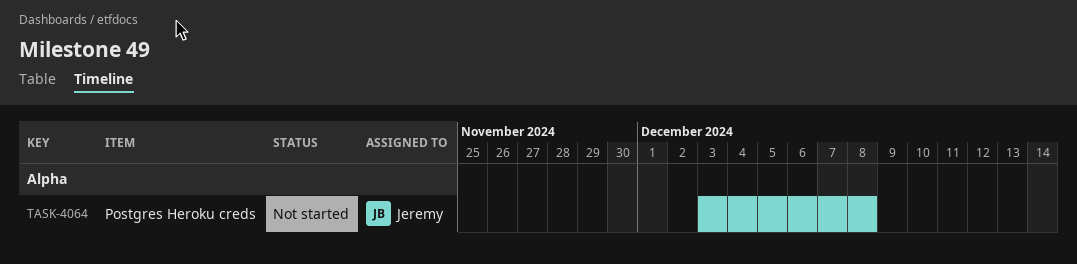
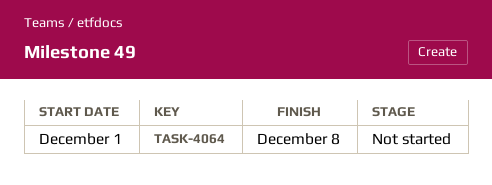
TASK-4064, start: Dec 3 -> Dec 1

